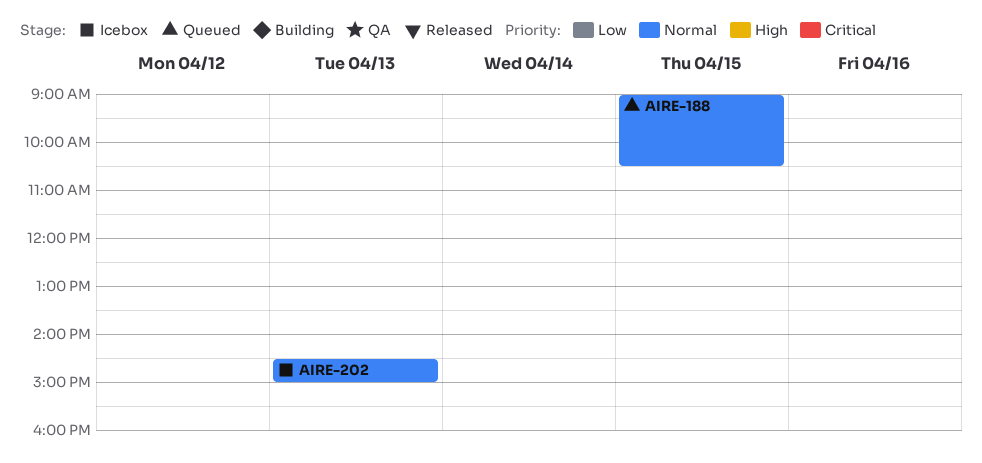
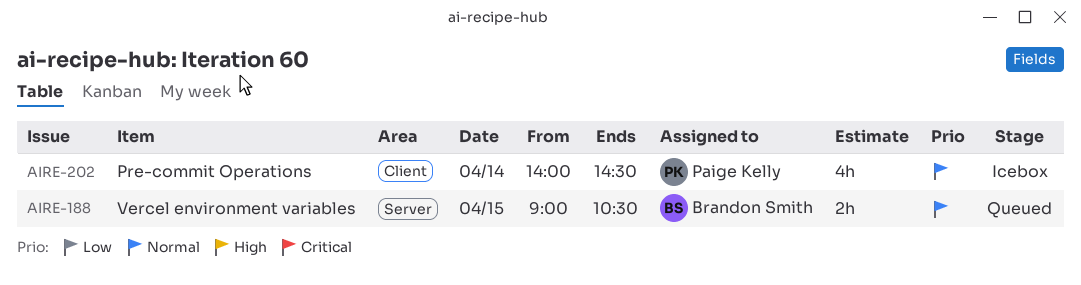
AIRE-202, day: Apr 13 -> Apr 14
AIRE-202, begins: 14:30 -> 14:00
AIRE-202, ends: 15:00 -> 14:30

